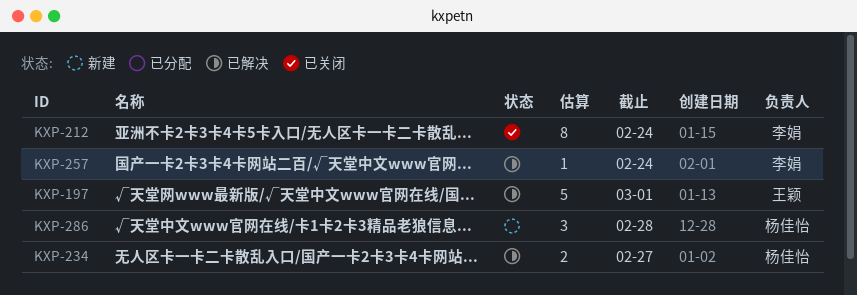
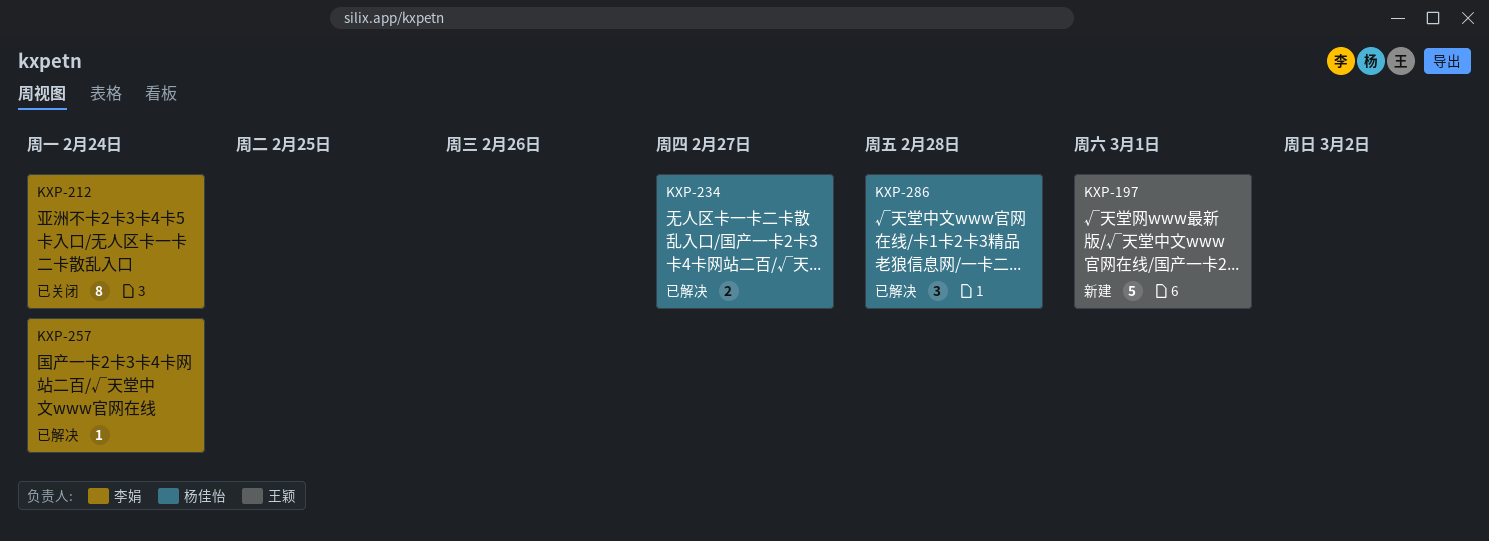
KXP-197, status: 已解决 -> 新建
KXP-286, status: 新建 -> 已解决

